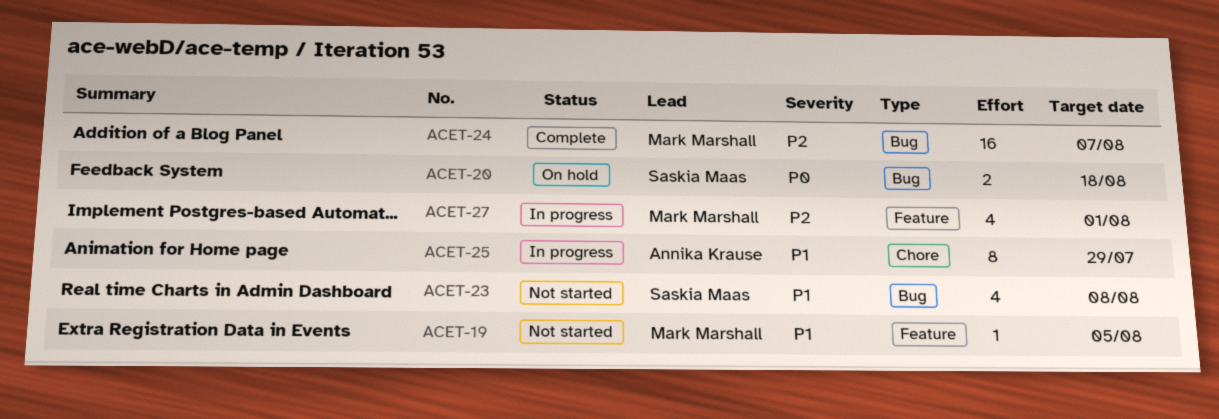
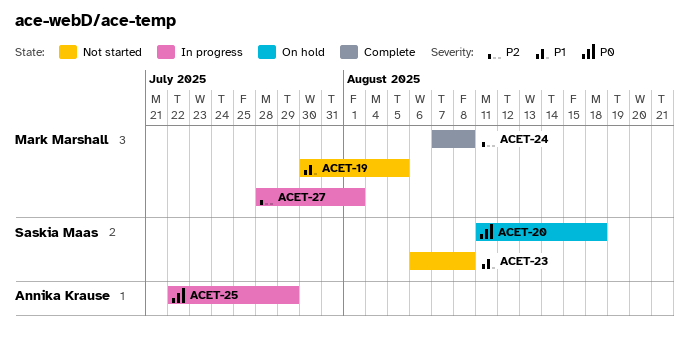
ACET-24, due: Aug 7 -> Aug 8
ACET-25, priority: P1 -> P0

